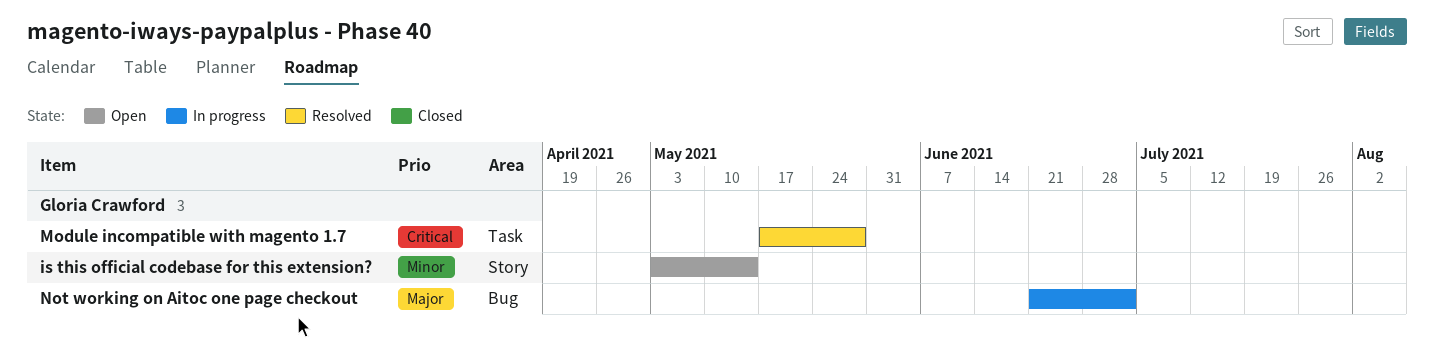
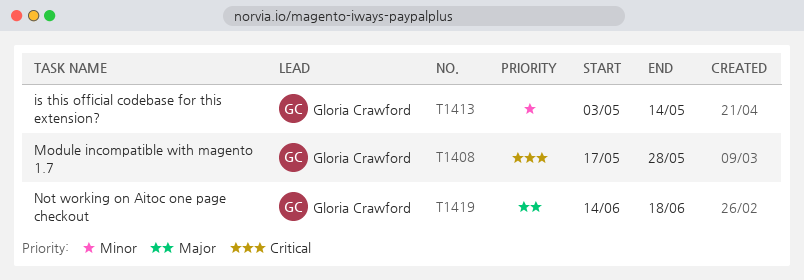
Not working on Aitoc one page checkout, start: Jun 21 -> Jun 14
Not working on Aitoc one page checkout, due: Jul 2 -> Jun 18

